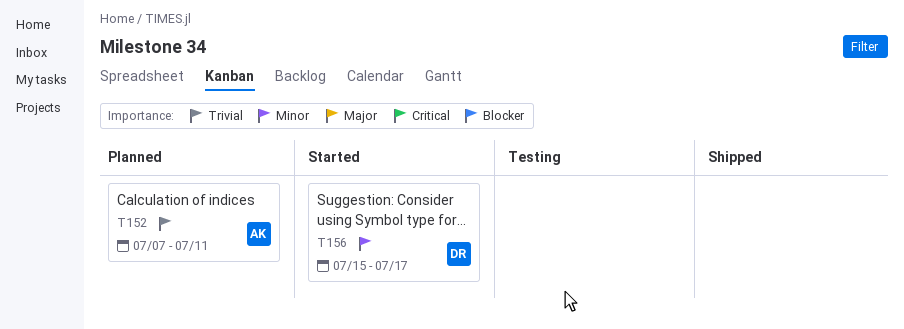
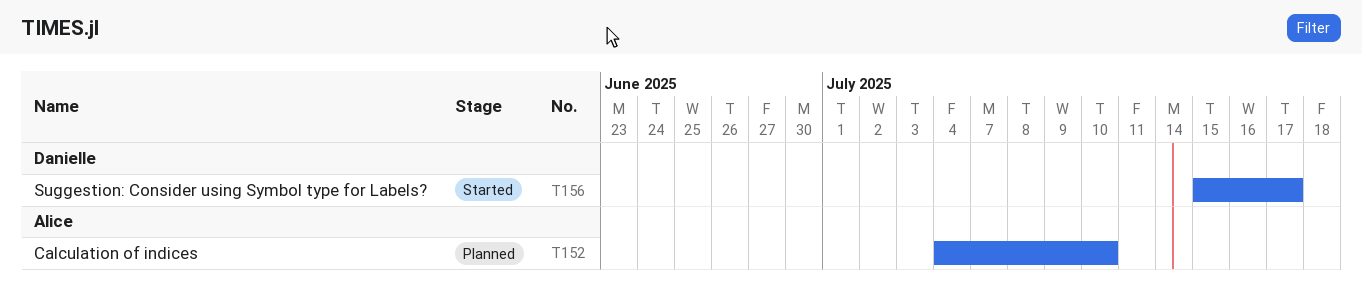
T152, start: Jul 7 -> Jul 4
T152, due: Jul 11 -> Jul 10

